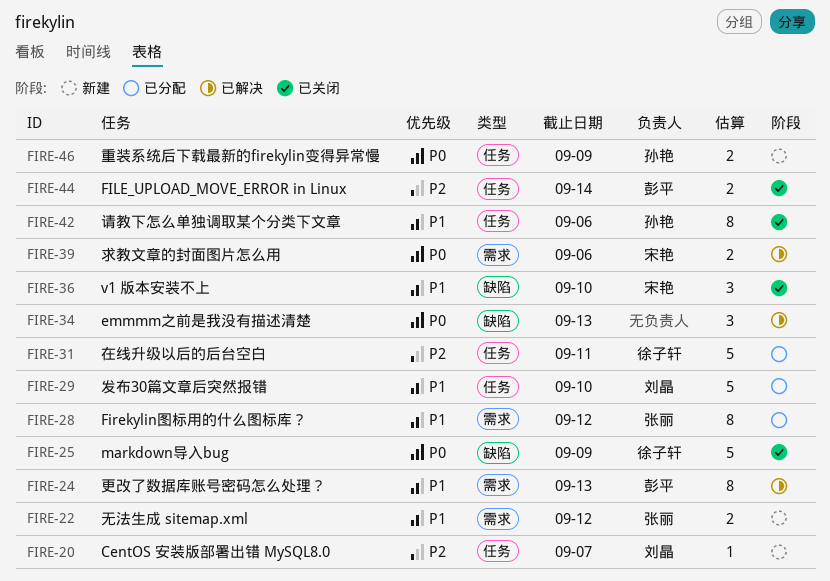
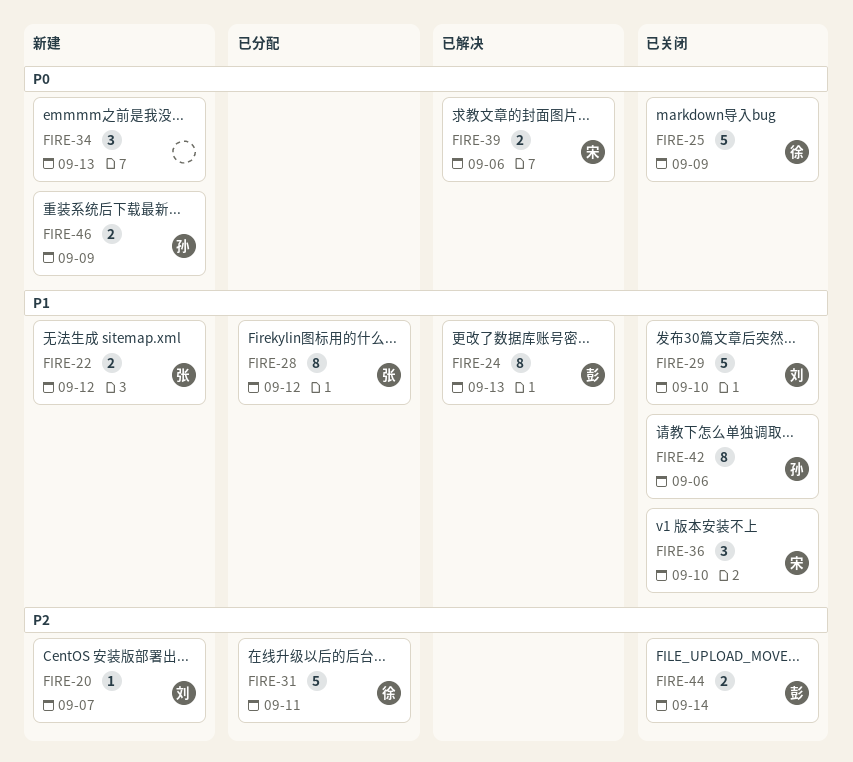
FIRE-29, status: 已分配 -> 已关闭
FIRE-34, status: 已解决 -> 新建

